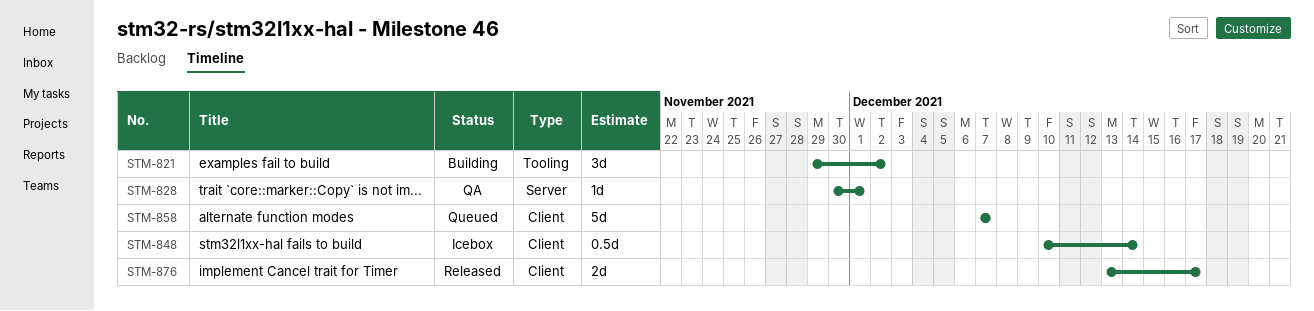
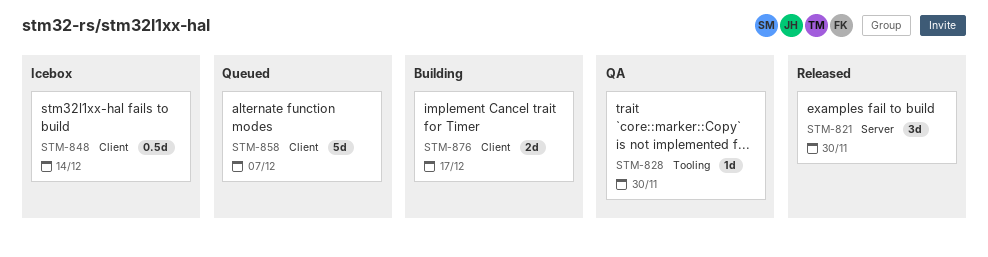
STM-821, status: Building -> Released
STM-821, label: Tooling -> Server
STM-821, due: Dec 2 -> Nov 30
STM-828, label: Server -> Tooling
STM-828, due: Dec 1 -> Nov 30
STM-876, status: Released -> Building

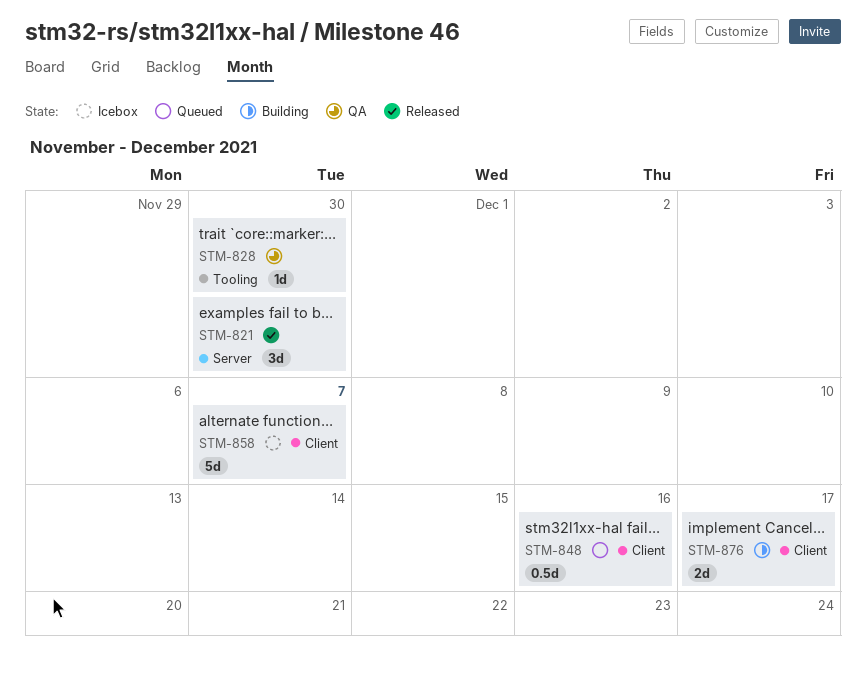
STM-848, status: Icebox -> Queued
STM-848, due: Dec 14 -> Dec 16
STM-858, status: Queued -> Icebox

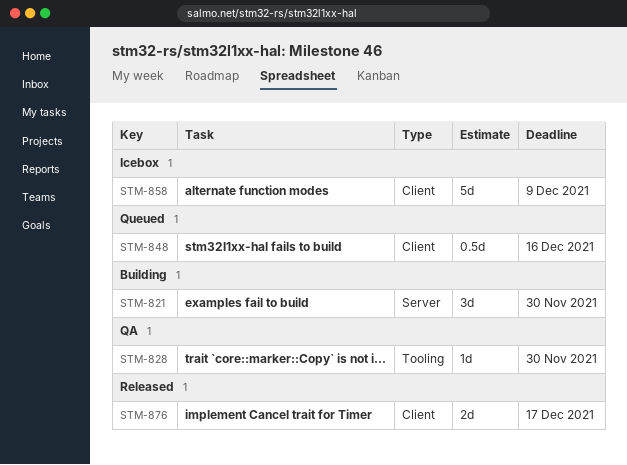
STM-821, status: Released -> Building
STM-858, due: Dec 7 -> Dec 9
STM-876, status: Building -> Released

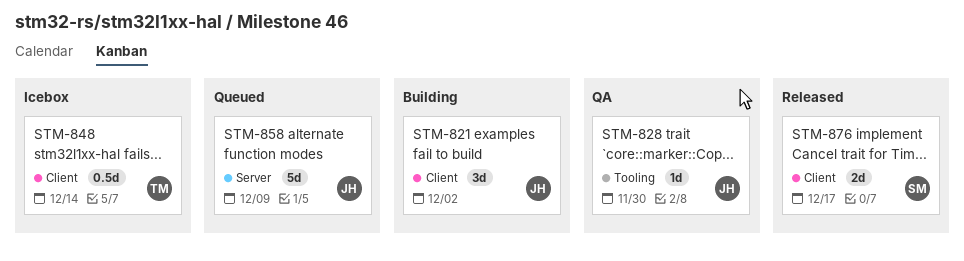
STM-821, label: Server -> Client
STM-821, due: Nov 30 -> Dec 2
STM-848, status: Queued -> Icebox
STM-848, due: Dec 16 -> Dec 14
STM-858, status: Icebox -> Queued
STM-858, label: Client -> Server

